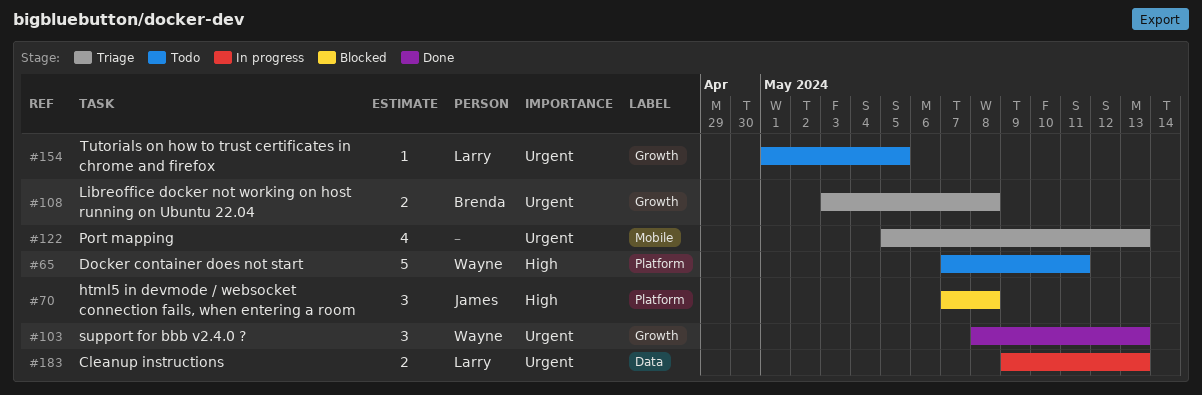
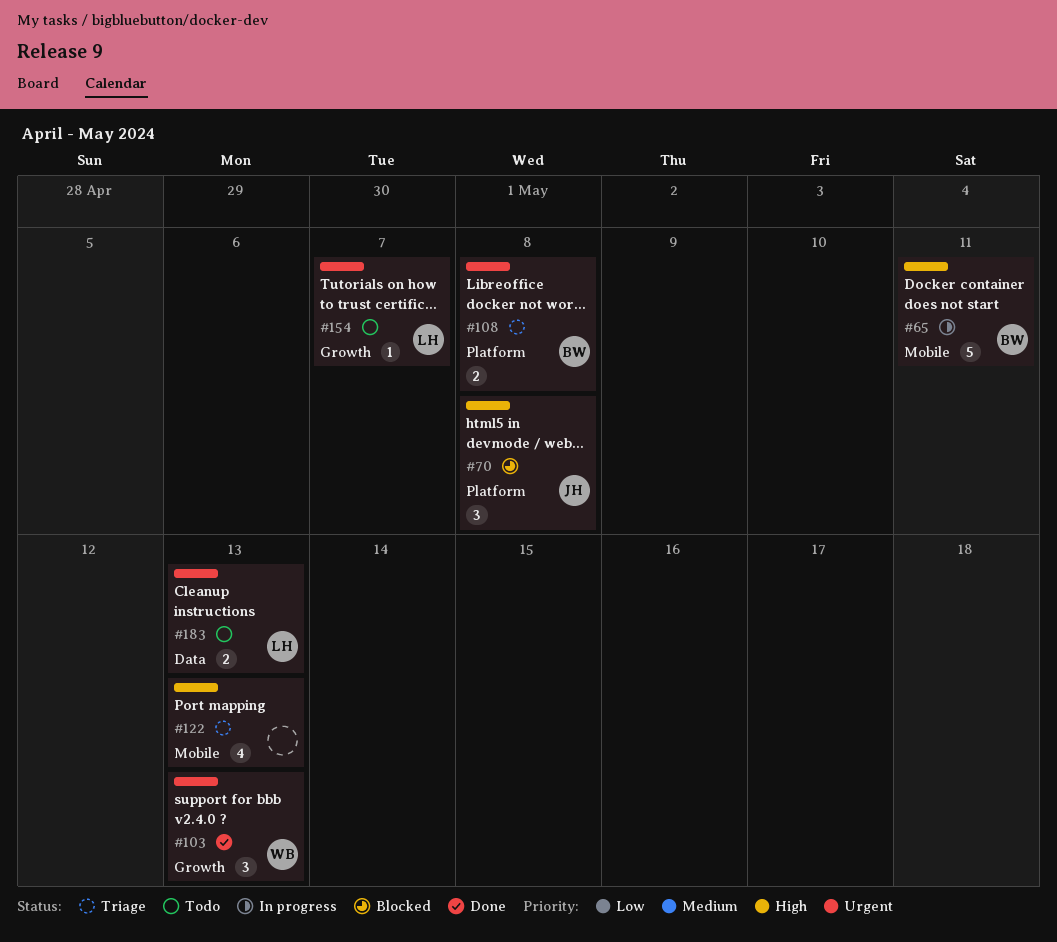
#65, status: Todo -> In progress
#65, owner: Wayne -> Brenda
#65, label: Platform -> Mobile
#108, label: Growth -> Platform
#122, priority: Urgent -> High
#154, due: May 5 -> May 7
#183, status: In progress -> Todo

